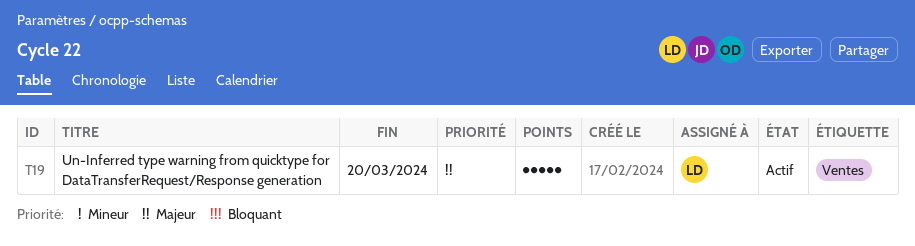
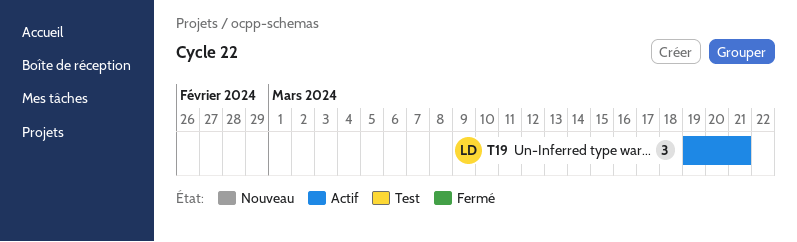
T19, estimate: 5 -> 3
T19, due: Mar 20 -> Mar 21

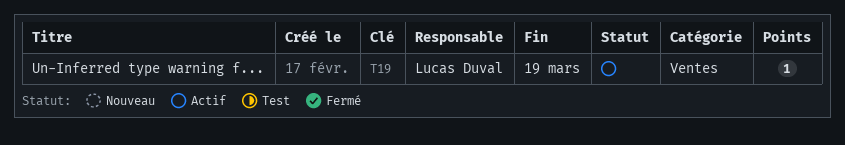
T19, estimate: 3 -> 1
T19, due: Mar 21 -> Mar 19

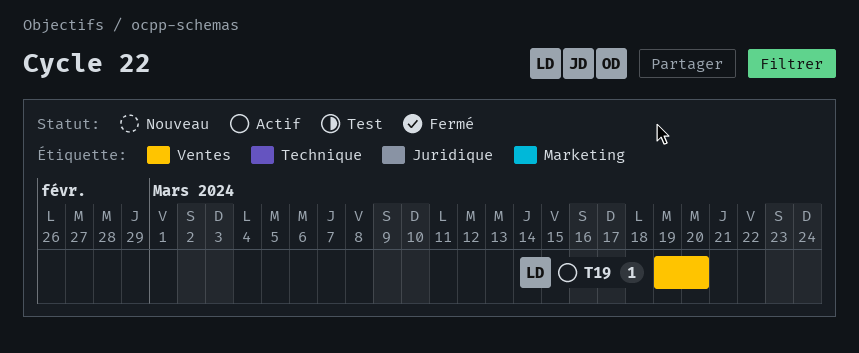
T19, due: Mar 19 -> Mar 20

